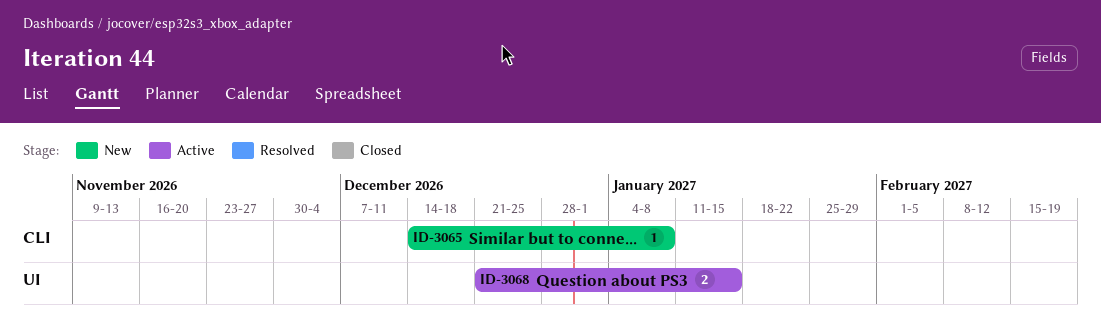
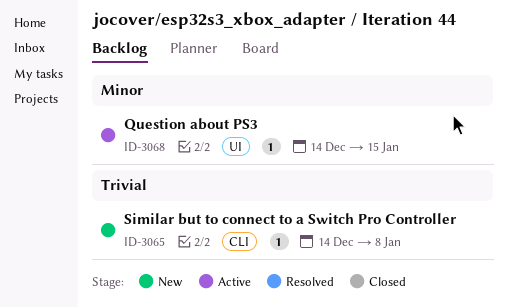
ID-3068, estimate: 2 -> 1
ID-3068, start: Dec 21 -> Dec 14

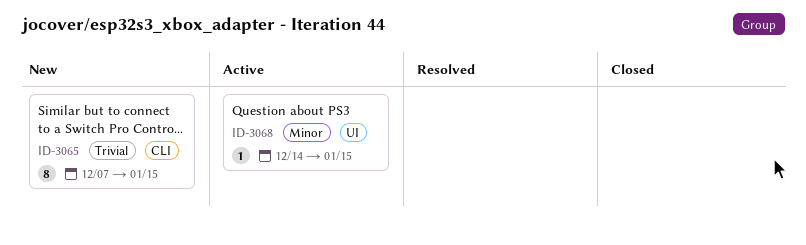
ID-3065, estimate: 1 -> 8
ID-3065, start: Dec 14 -> Dec 7
ID-3065, due: Jan 8 -> Jan 15

